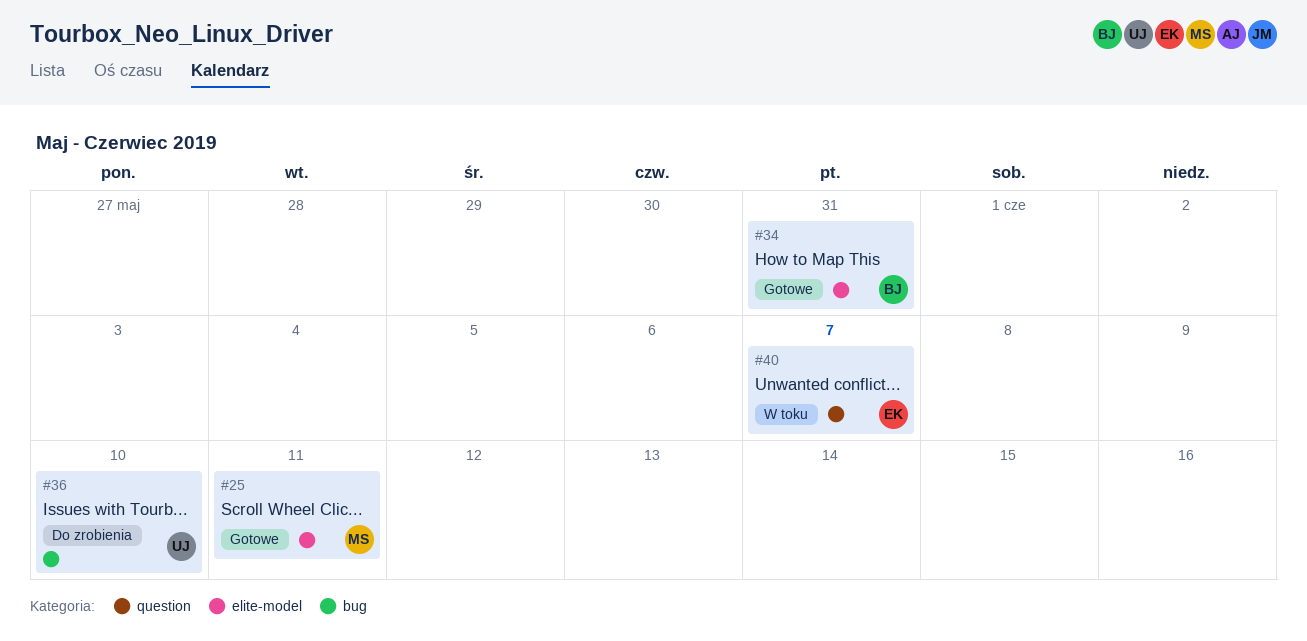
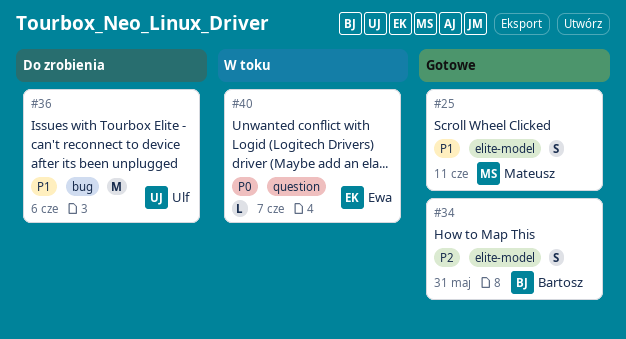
#36, due: Jun 10 -> Jun 6

